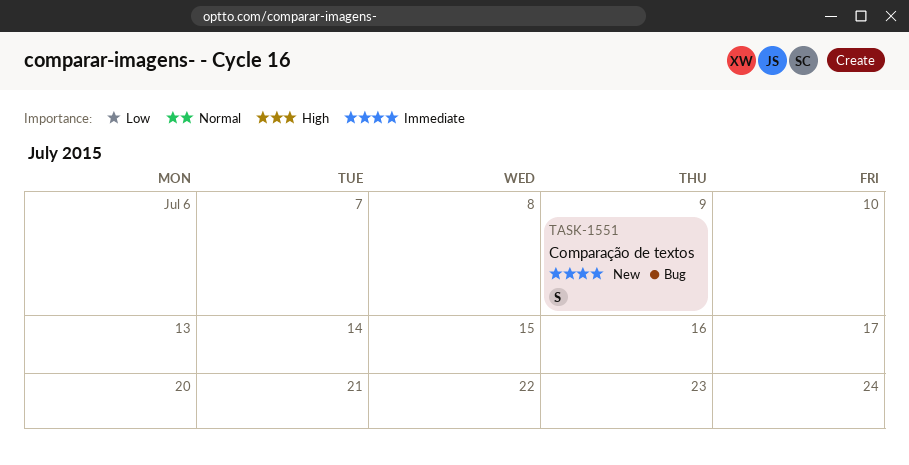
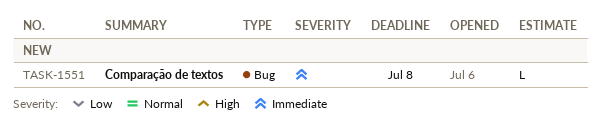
TASK-1551, estimate: S -> L
TASK-1551, due: Jul 9 -> Jul 8

